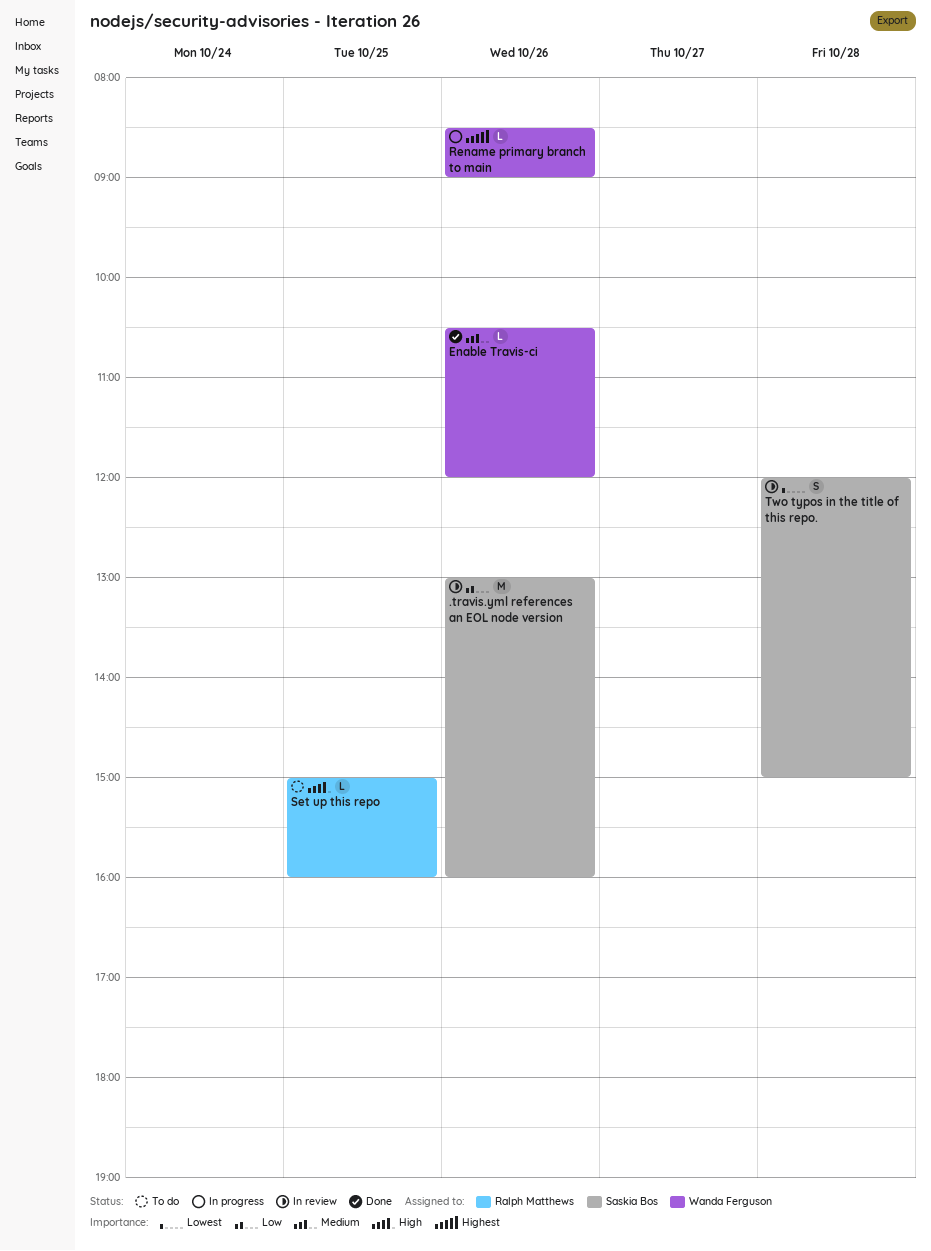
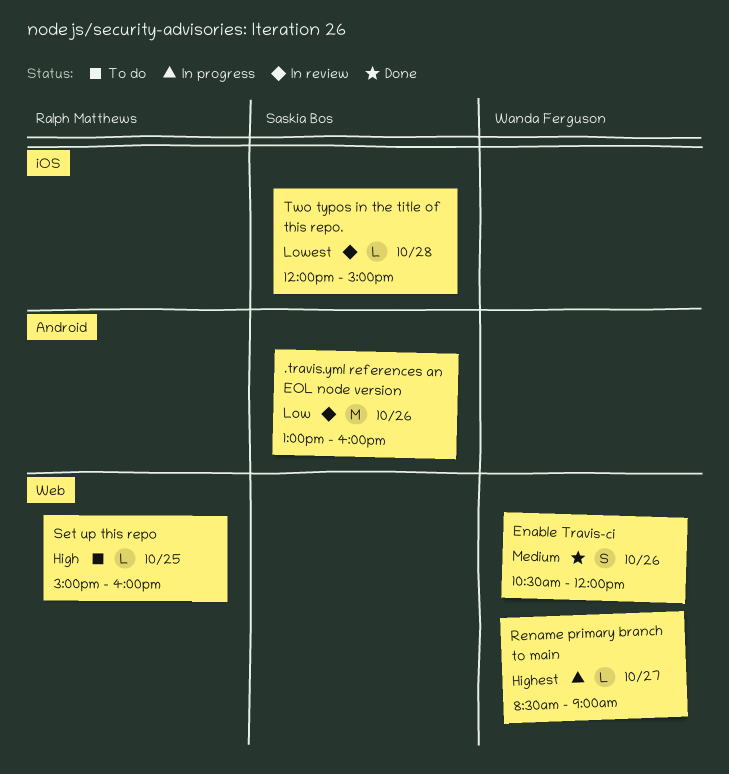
Enable Travis-ci, estimate: L -> S
Rename primary branch to main, day: Oct 26 -> Oct 27
Two typos in the title of this repo., estimate: S -> L

